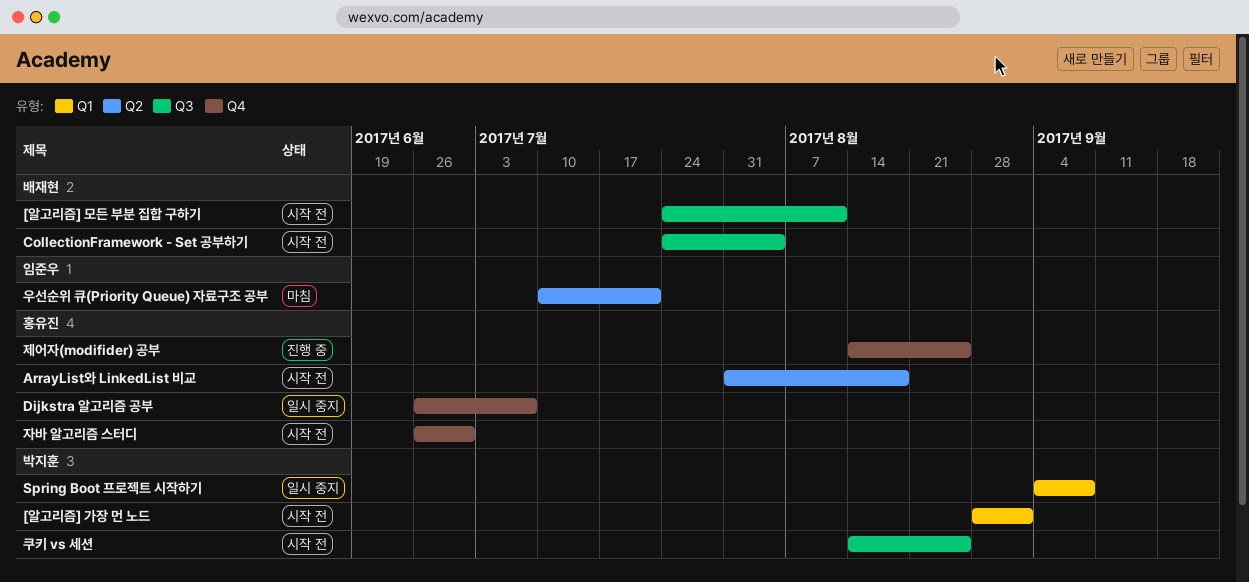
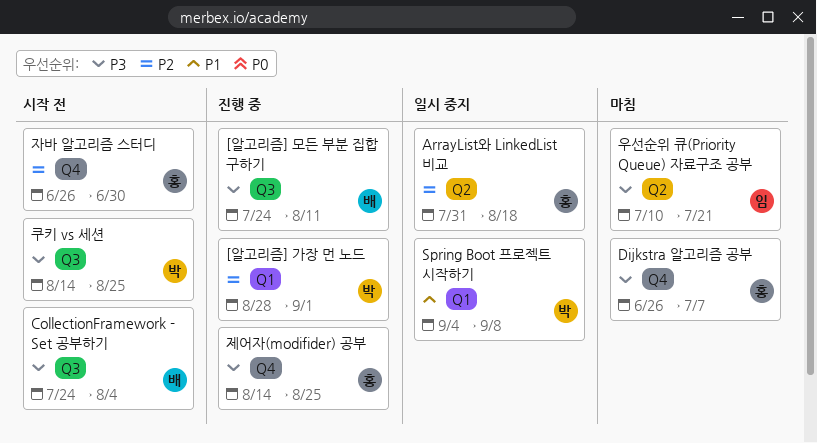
[알고리즘] 가장 먼 노드, status: 시작 전 -> 진행 중
[알고리즘] 모든 부분 집합 구하기, status: 시작 전 -> 진행 중
ArrayList와 LinkedList 비교, status: 시작 전 -> 일시 중지
Dijkstra 알고리즘 공부, status: 일시 중지 -> 마침

